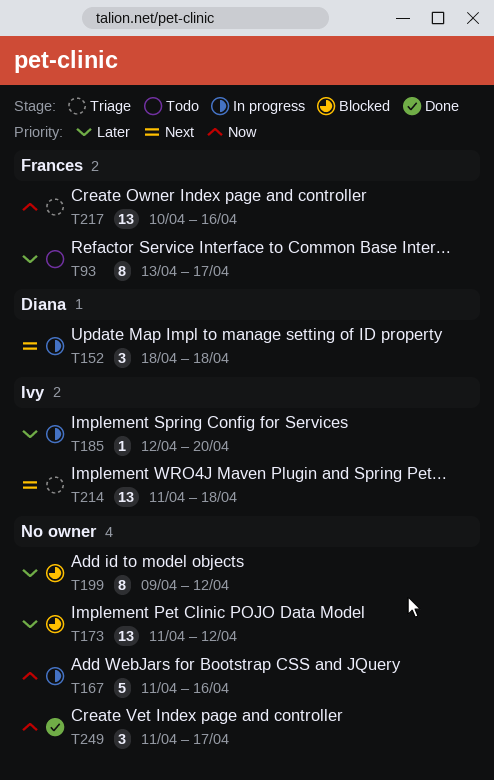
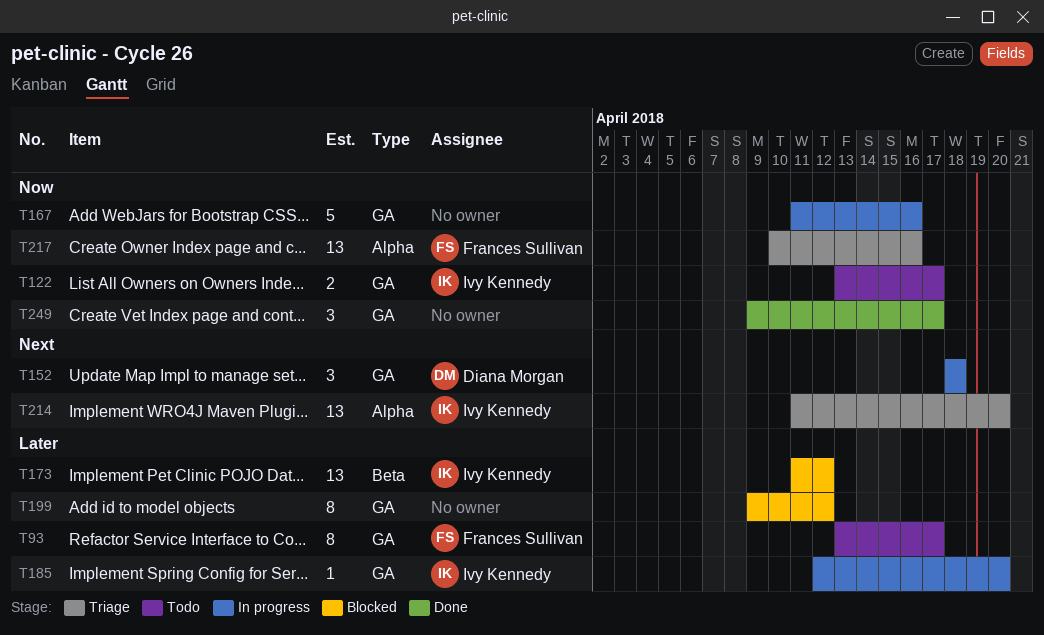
T122: none -> present
T173, owner: none -> Ivy Kennedy
T214, due: Apr 18 -> Apr 20
T249, start: Apr 11 -> Apr 9

